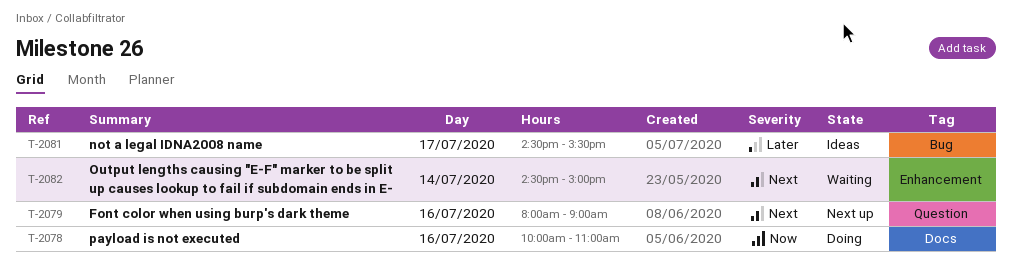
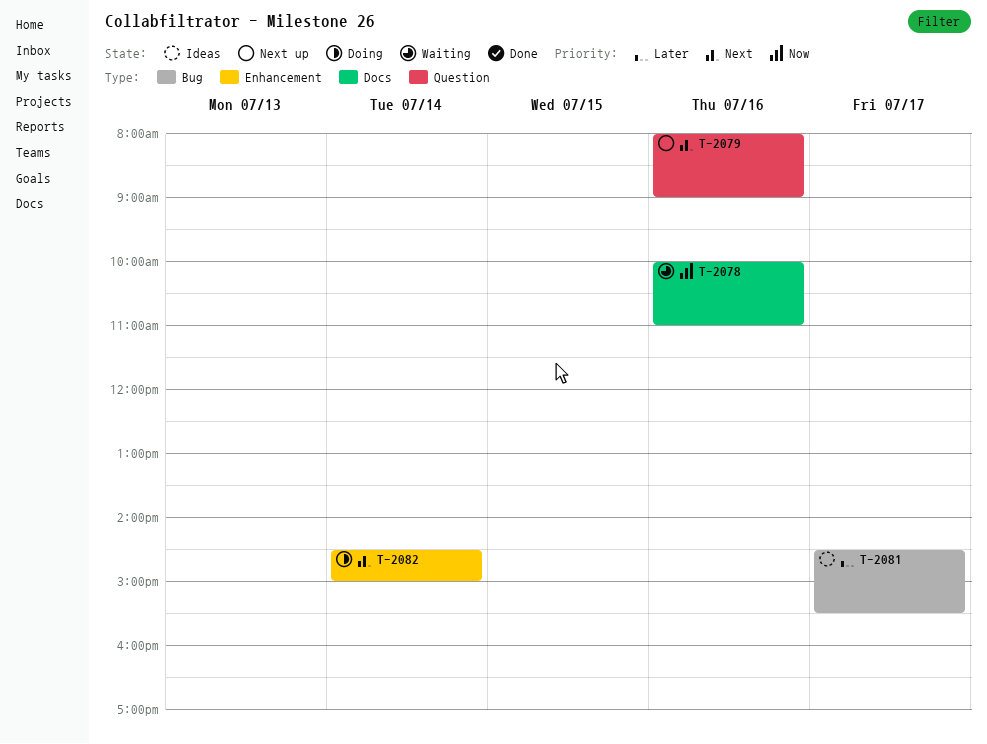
T-2078, status: Doing -> Waiting
T-2082, status: Waiting -> Doing

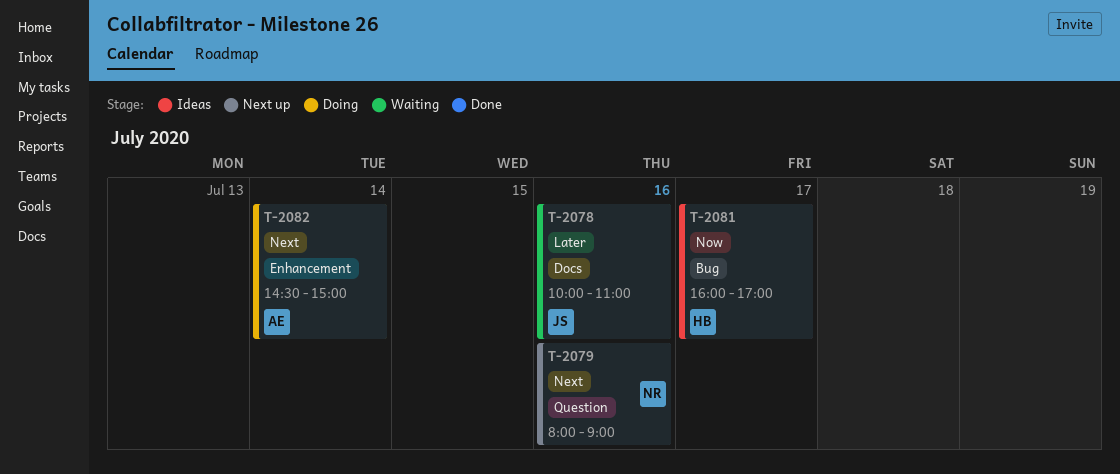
T-2078, priority: Now -> Later
T-2081, priority: Later -> Now
T-2081, begins: 14:30 -> 16:00
T-2081, ends: 15:30 -> 17:00

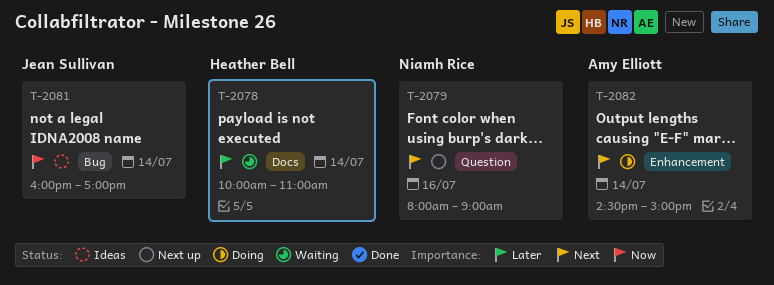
T-2078, owner: Jean Sullivan -> Heather Bell
T-2078, day: Jul 16 -> Jul 14
T-2081, owner: Heather Bell -> Jean Sullivan
T-2081, day: Jul 17 -> Jul 14

